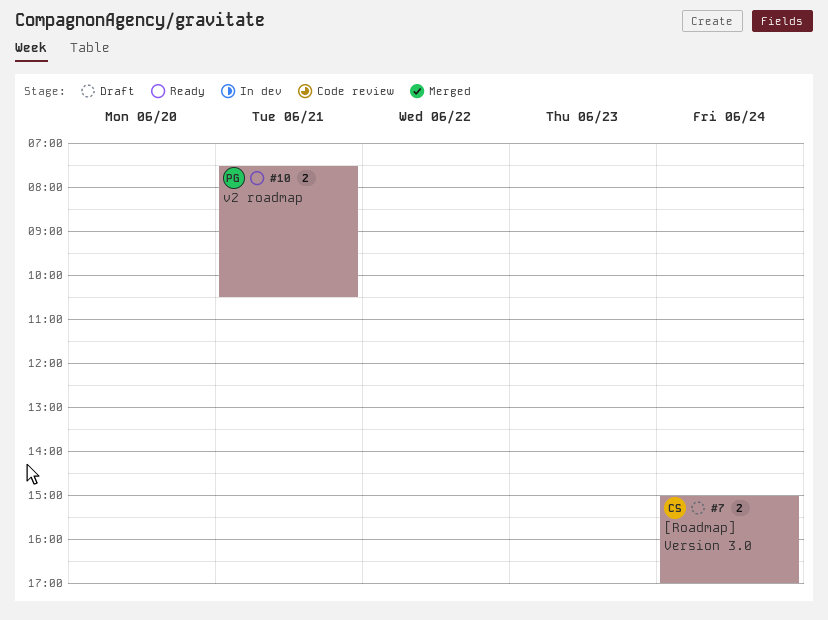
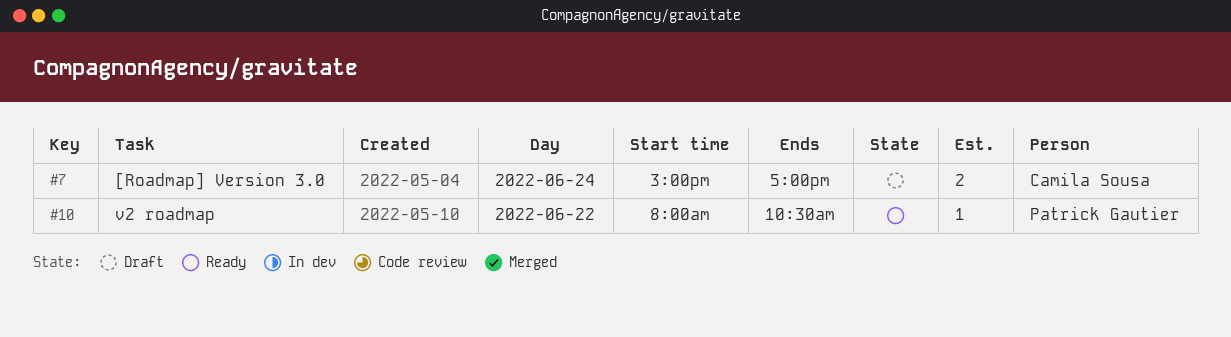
#10, estimate: 2 -> 1
#10, day: Jun 21 -> Jun 22
#10, begins: 07:30 -> 08:00

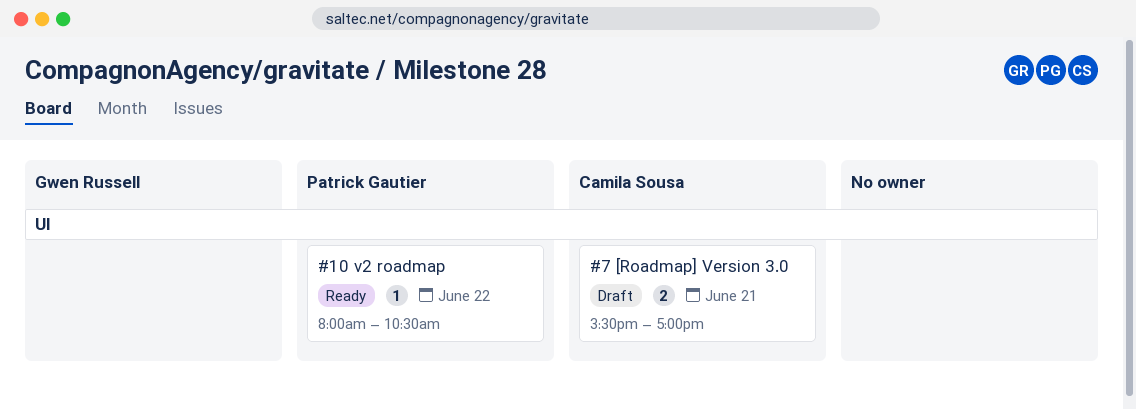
#7, day: Jun 24 -> Jun 21
#7, begins: 15:00 -> 15:30

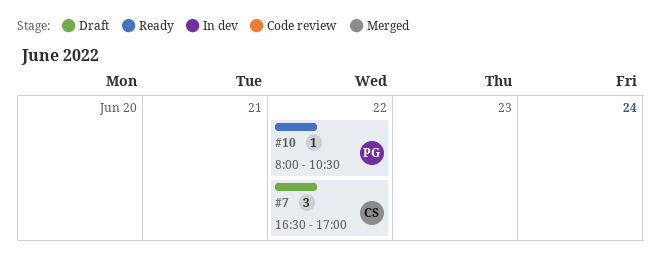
#7, estimate: 2 -> 3
#7, day: Jun 21 -> Jun 22
#7, begins: 15:30 -> 16:30

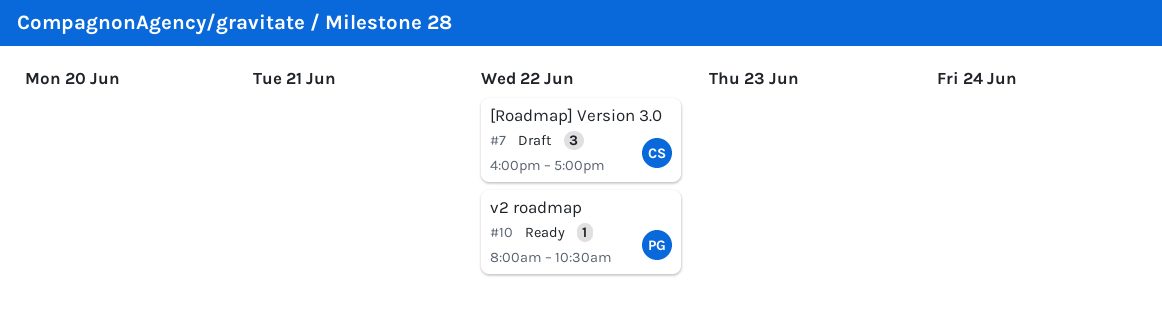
#7, begins: 16:30 -> 16:00

